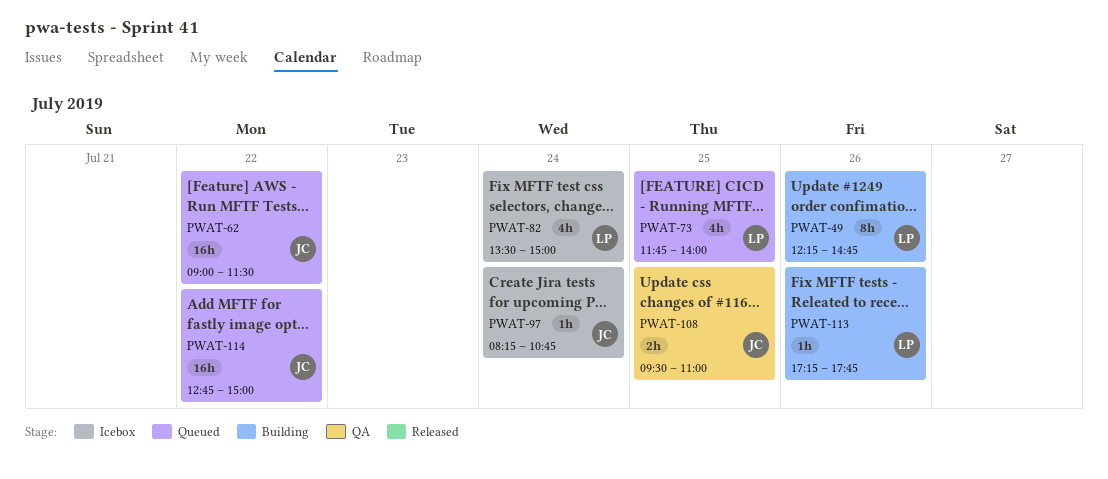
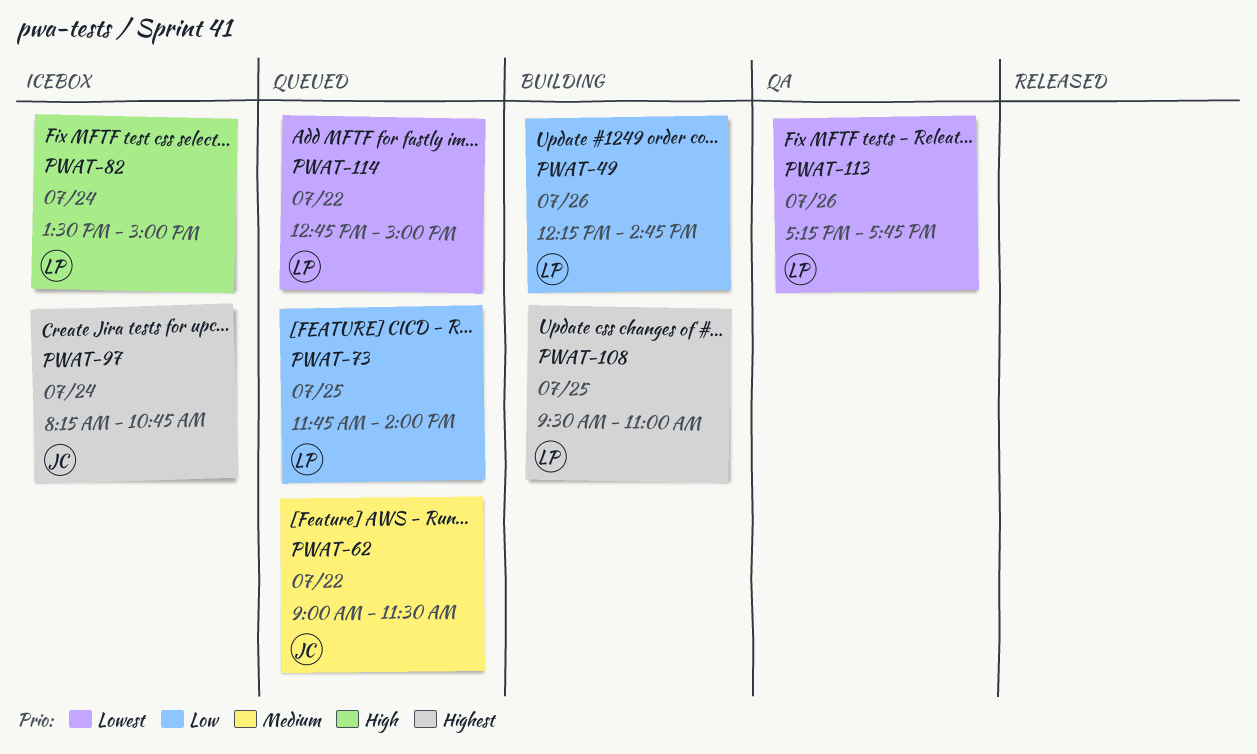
PWAT-108, status: QA -> Building
PWAT-108, owner: JC -> LP
PWAT-113, status: Building -> QA
PWAT-114, owner: JC -> LP

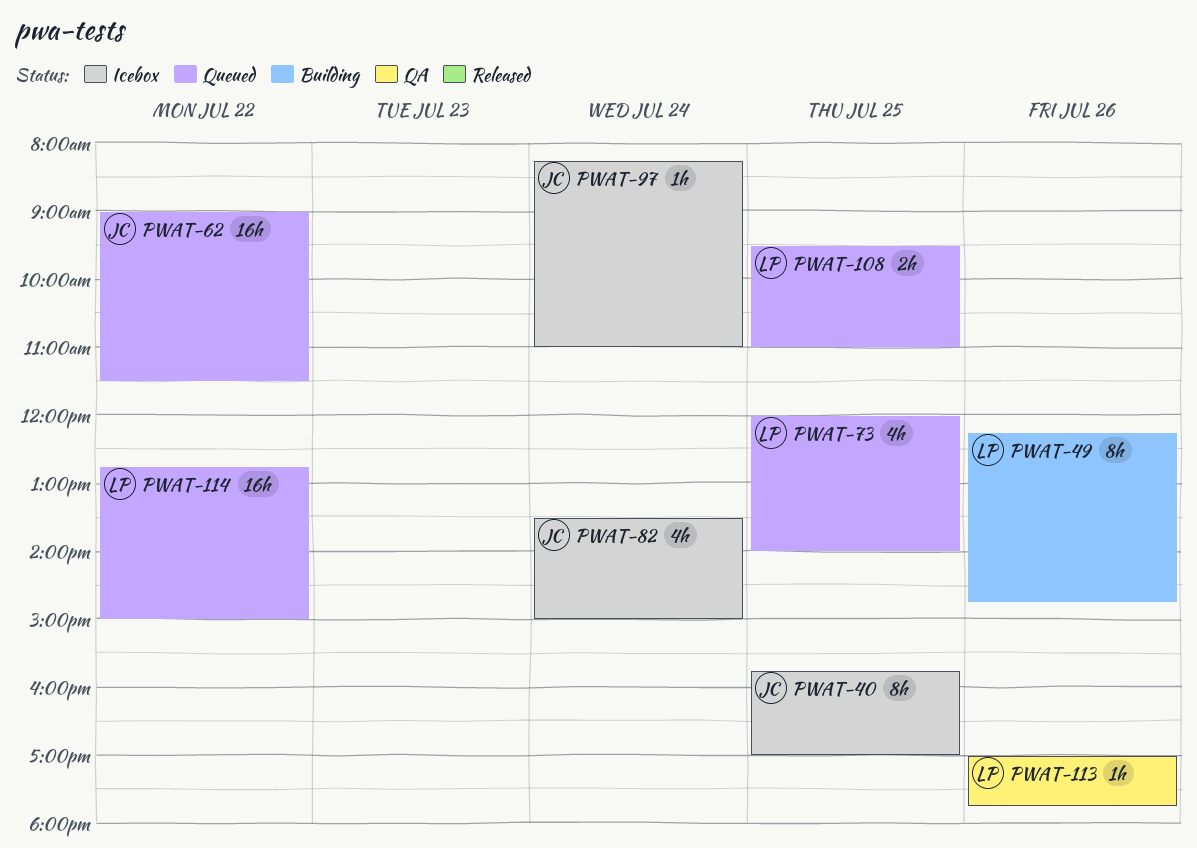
PWAT-40: none -> present
PWAT-73, begins: 11:45 -> 12:00
PWAT-82, owner: LP -> JC
PWAT-97, ends: 10:45 -> 11:00
PWAT-108, status: Building -> Queued
PWAT-113, begins: 17:15 -> 17:00

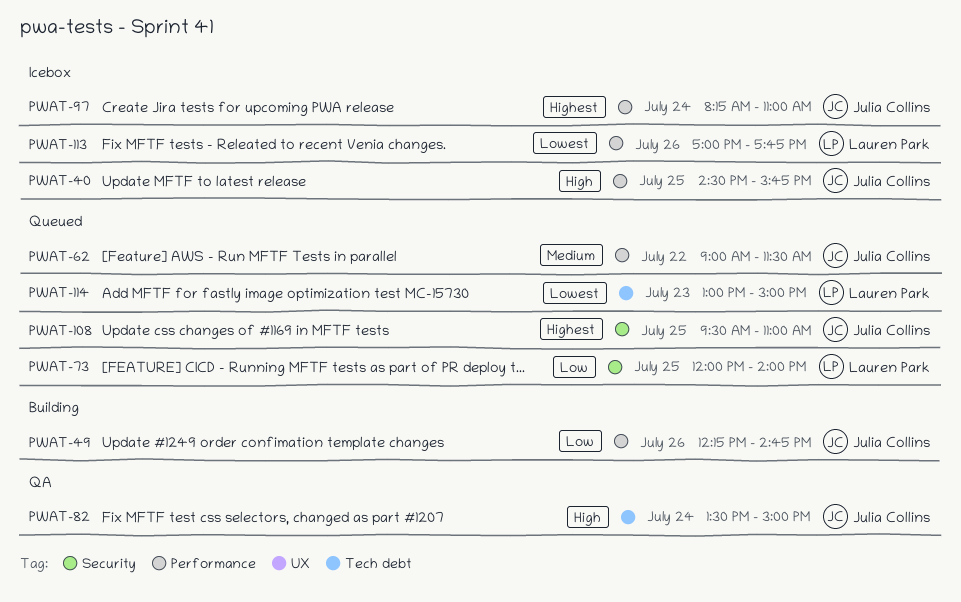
PWAT-40, begins: 15:45 -> 14:30
PWAT-40, ends: 17:00 -> 15:45
PWAT-49, owner: Lauren Park -> Julia Collins
PWAT-82, status: Icebox -> QA
PWAT-108, owner: Lauren Park -> Julia Collins
PWAT-113, status: QA -> Icebox
PWAT-114, day: Jul 22 -> Jul 23
PWAT-114, begins: 12:45 -> 13:00

